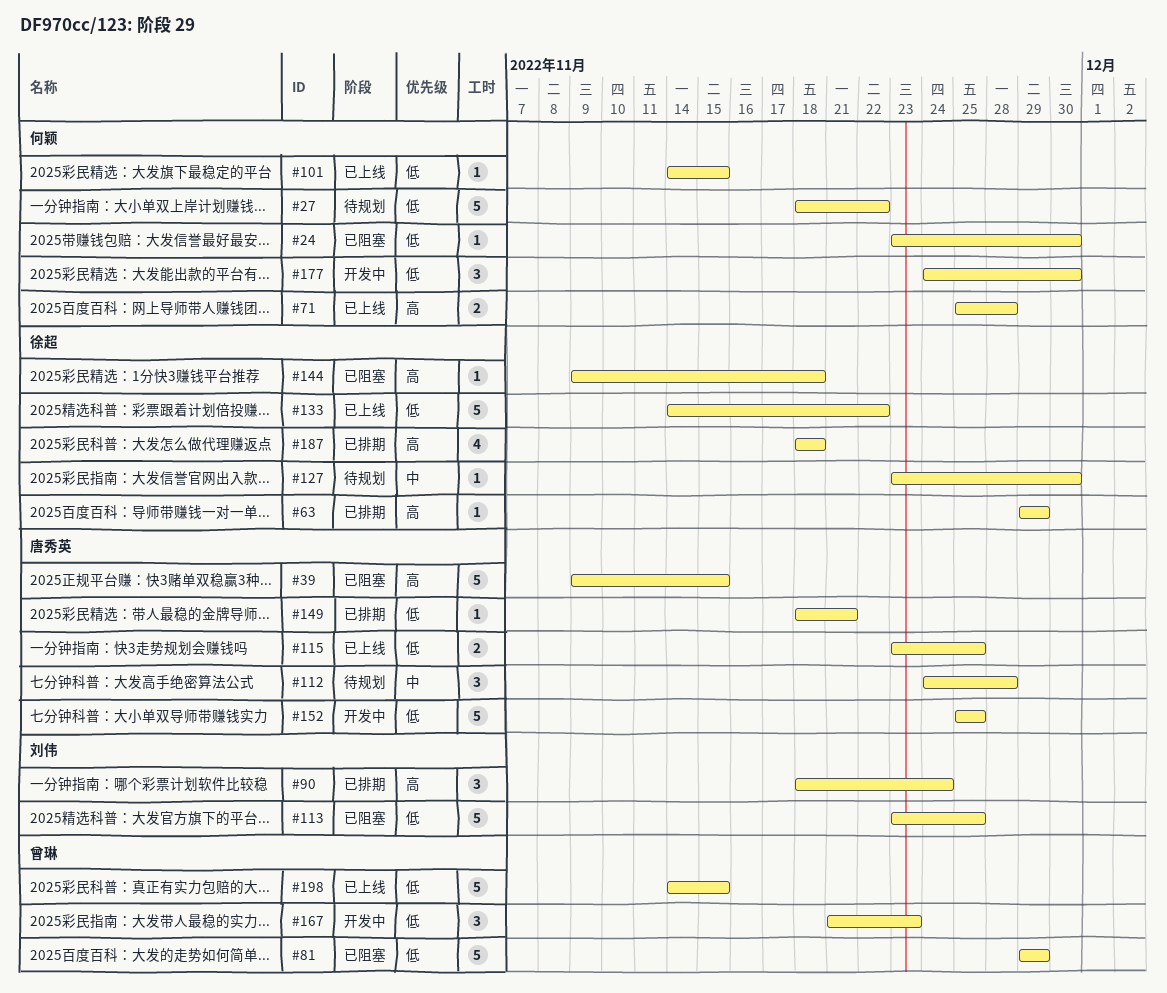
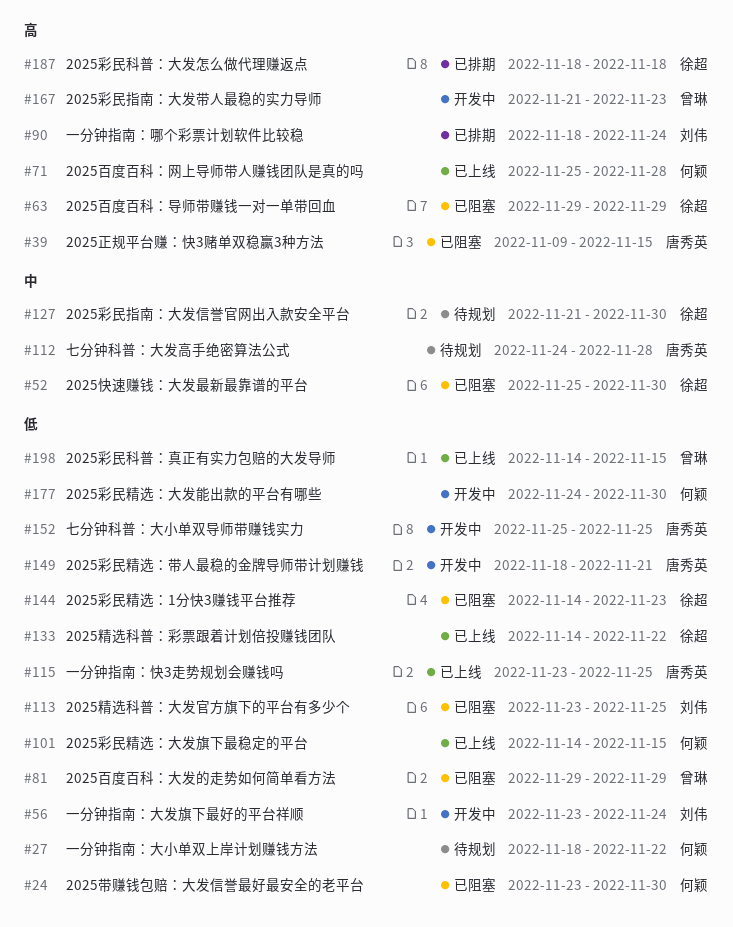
#52: none -> present
#56: none -> present
#63, status: 已排期 -> 已阻塞
#127, start: Nov 23 -> Nov 21
#144, priority: 高 -> 低
#144, start: Nov 9 -> Nov 14
#144, due: Nov 18 -> Nov 23
#149, status: 已排期 -> 开发中
#167, priority: 低 -> 高

